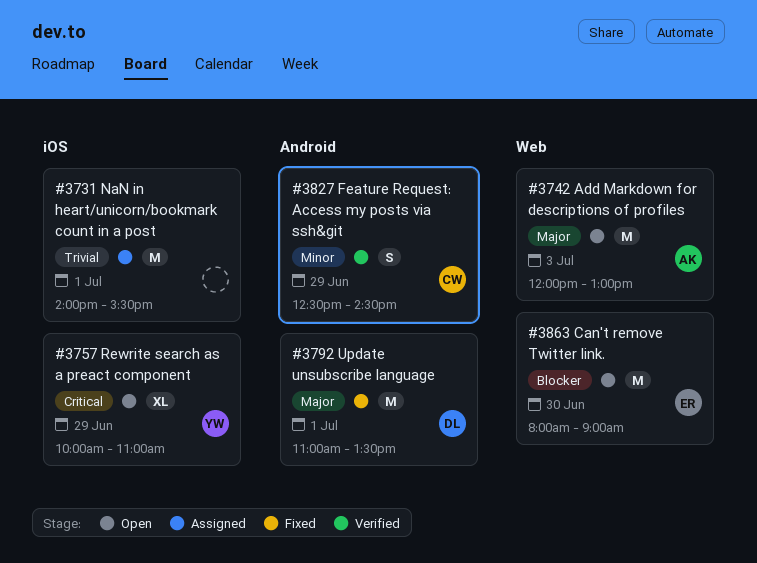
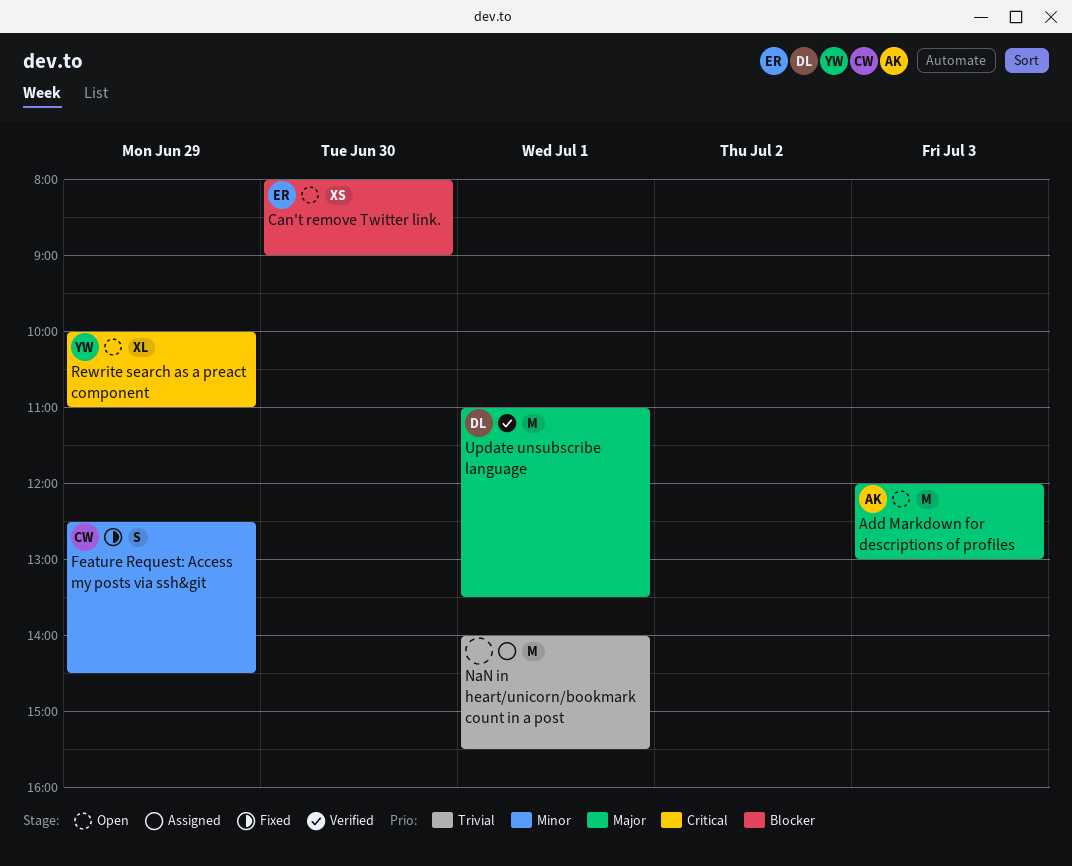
Can't remove Twitter link., estimate: M -> XS
Feature Request: Access my posts via ssh&git, status: Verified -> Fixed
Update unsubscribe language, status: Fixed -> Verified

